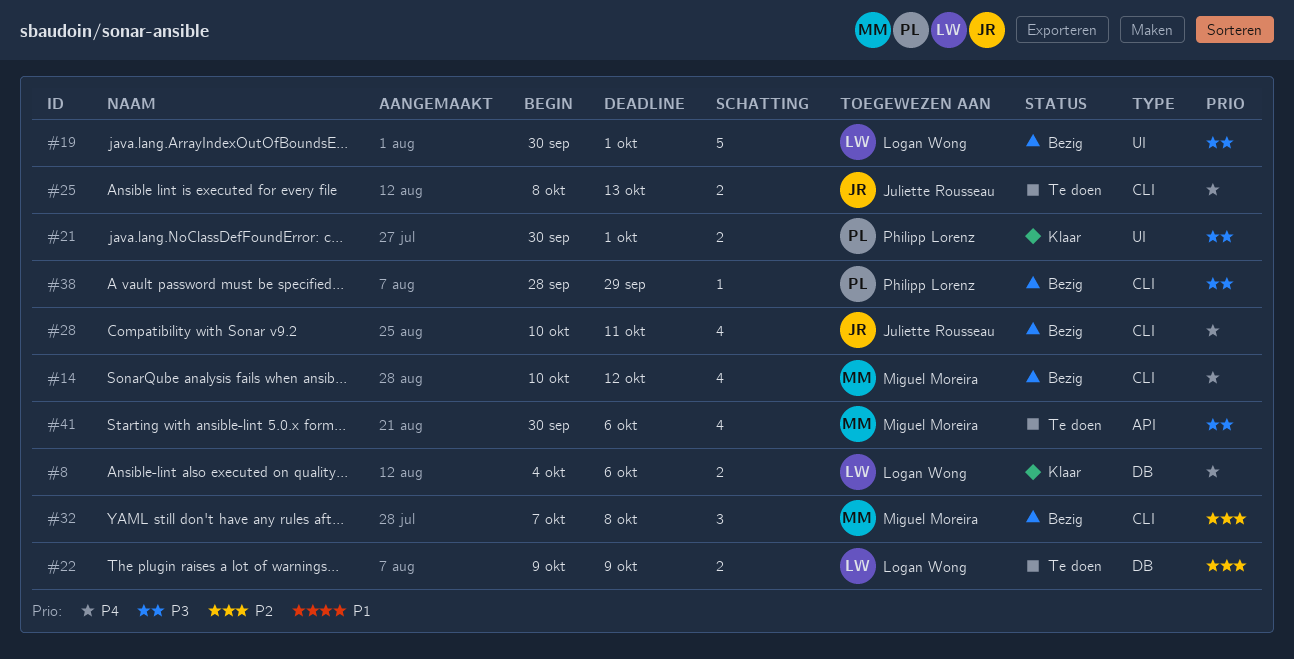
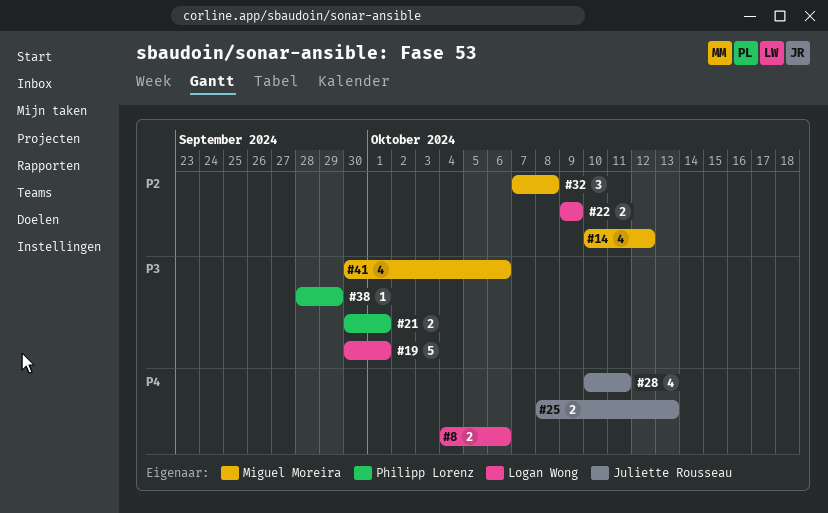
#14, priority: P4 -> P2

